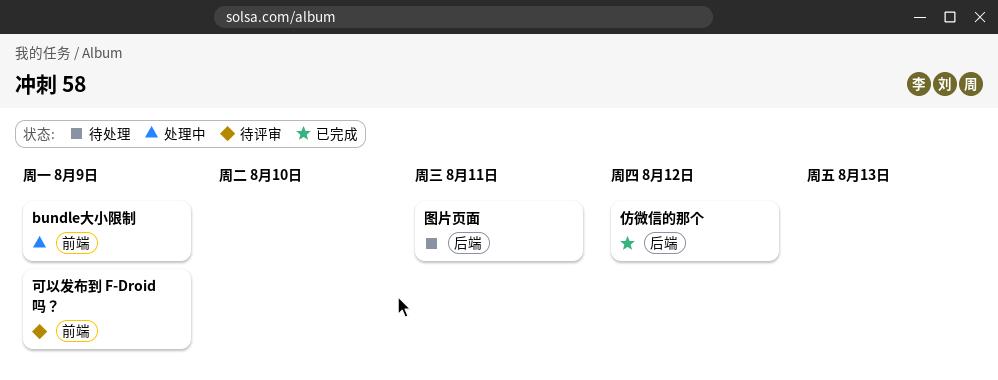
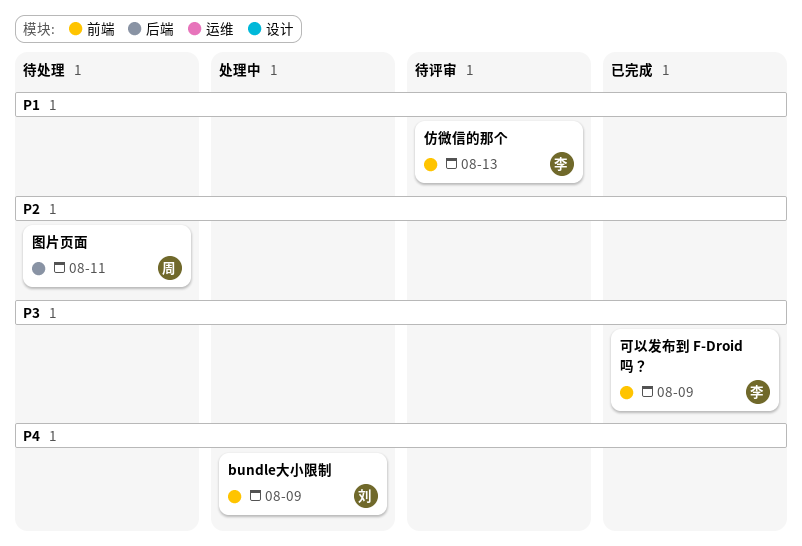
仿微信的那个, status: 已完成 -> 待评审
仿微信的那个, label: 后端 -> 前端
仿微信的那个, due: Aug 12 -> Aug 13
可以发布到 F-Droid 吗？, status: 待评审 -> 已完成

